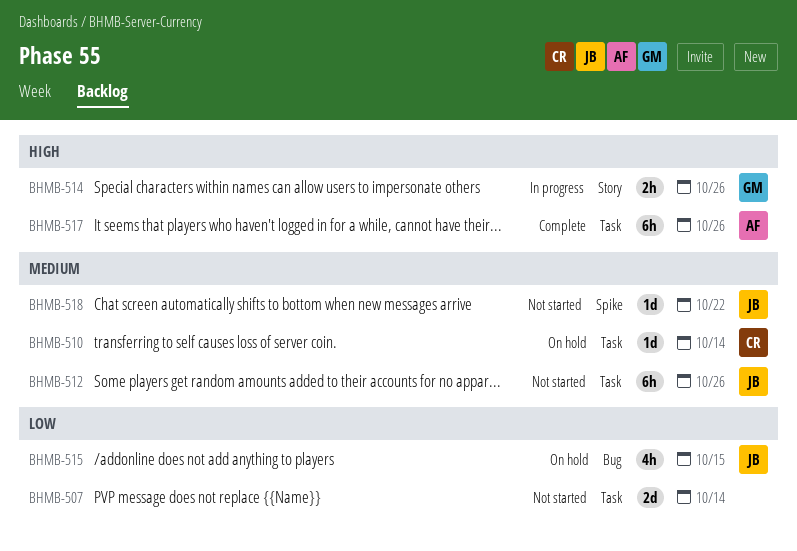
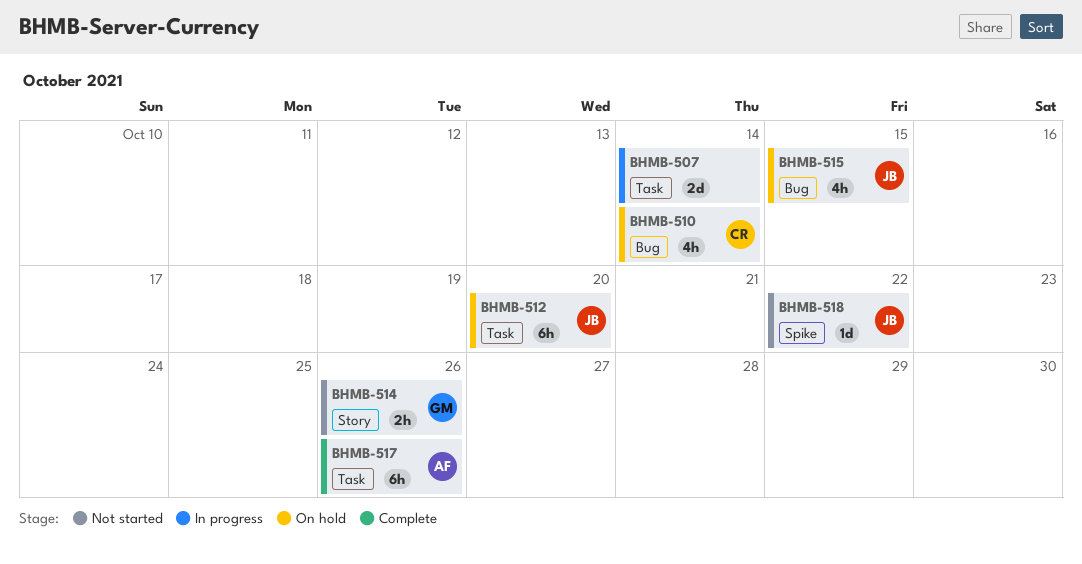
BHMB-507, status: Not started -> In progress
BHMB-510, label: Task -> Bug
BHMB-510, estimate: 1d -> 4h
BHMB-512, status: Not started -> On hold
BHMB-512, due: Oct 26 -> Oct 20
BHMB-514, status: In progress -> Not started

